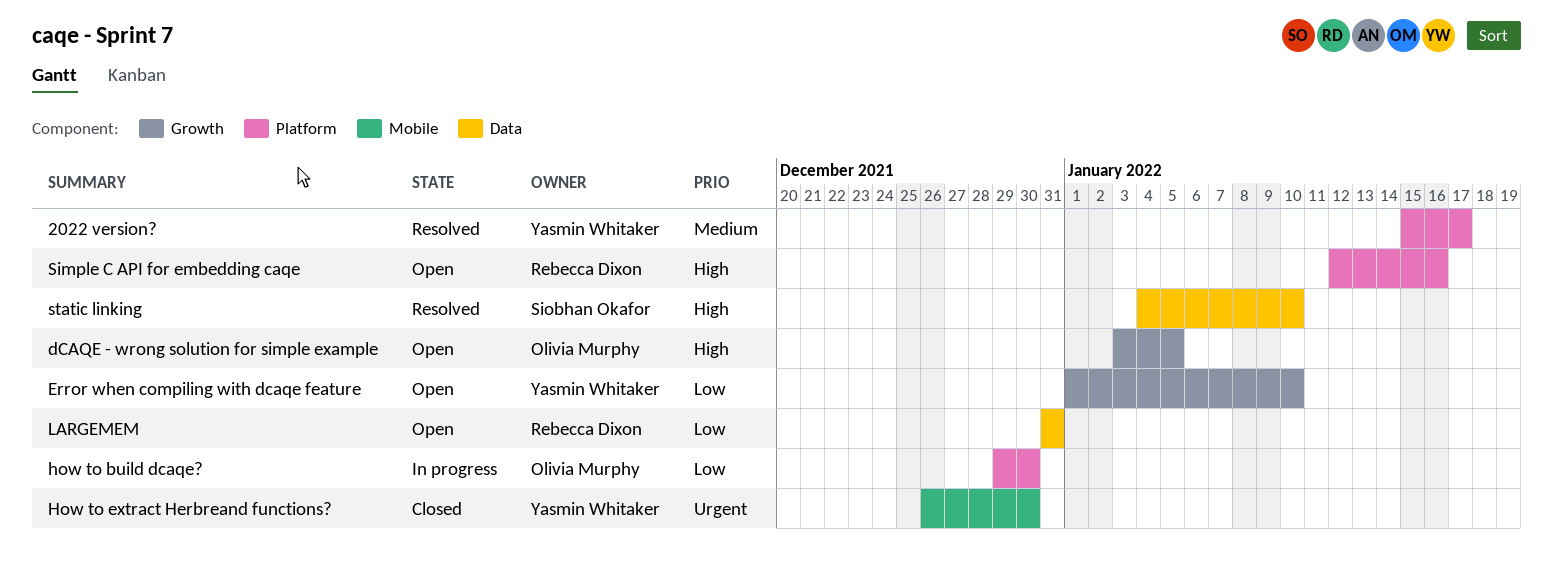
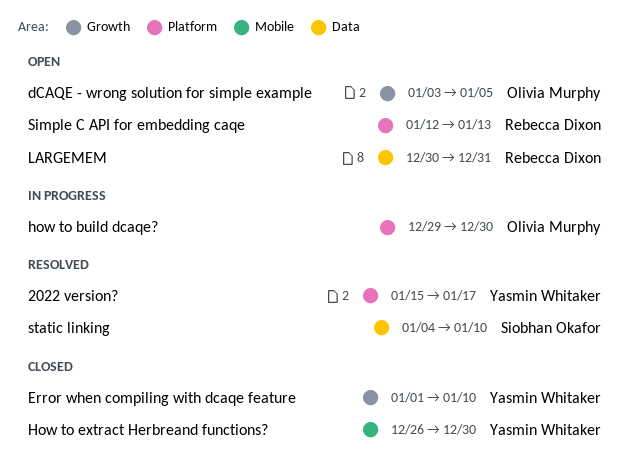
Error when compiling with dcaqe feature, status: Open -> Closed
LARGEMEM, start: Dec 31 -> Dec 30
Simple C API for embedding caqe, due: Jan 16 -> Jan 13

